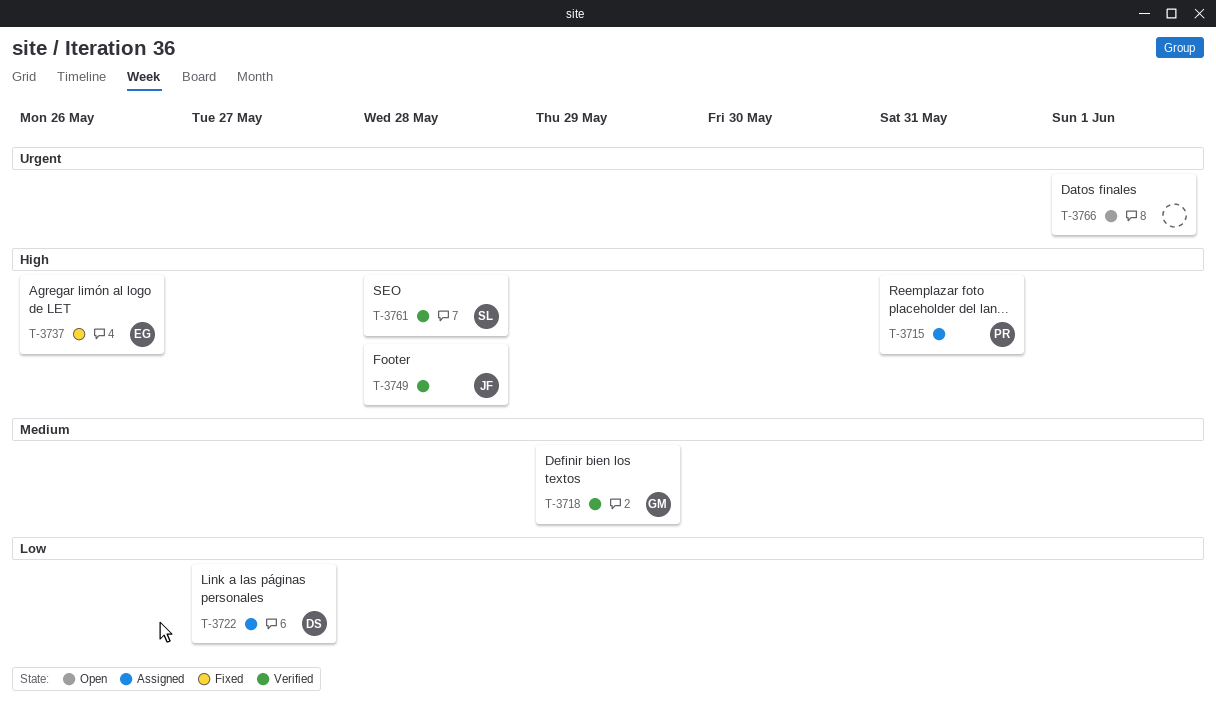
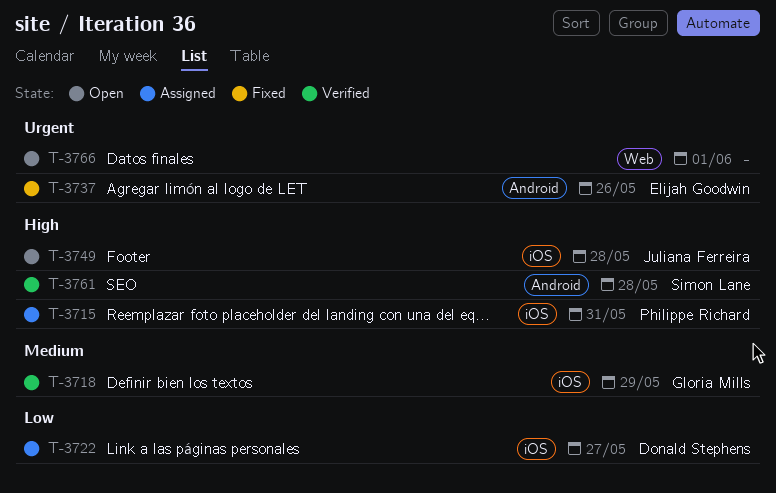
T-3737, priority: High -> Urgent
T-3749, status: Verified -> Open

